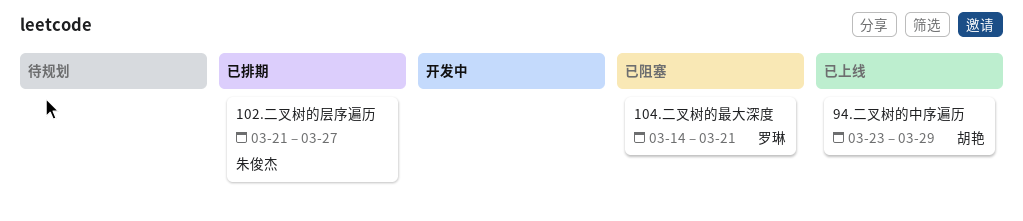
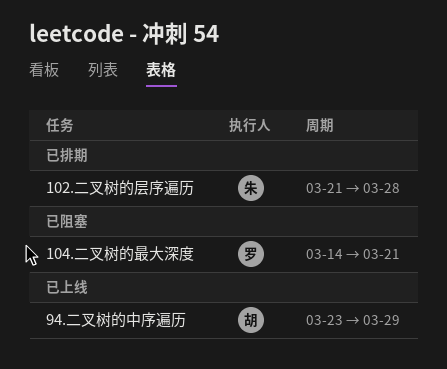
102.二叉树的层序遍历, due: Mar 27 -> Mar 28

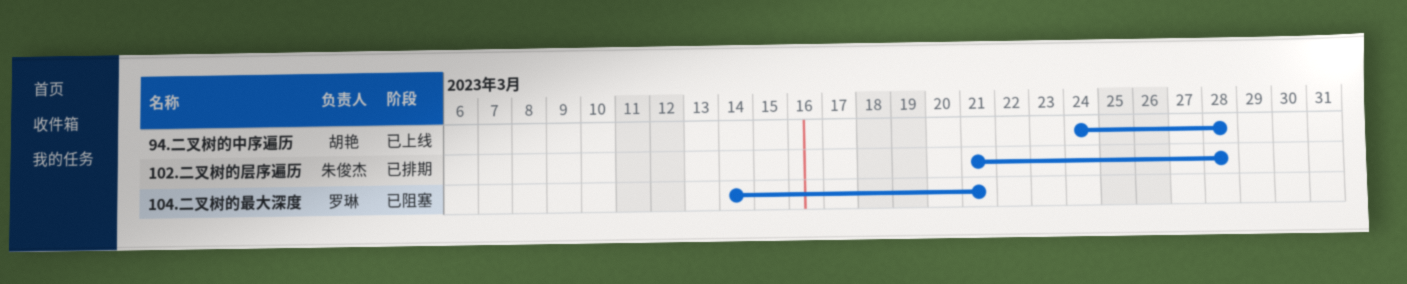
94.二叉树的中序遍历, start: Mar 23 -> Mar 24
94.二叉树的中序遍历, due: Mar 29 -> Mar 28

